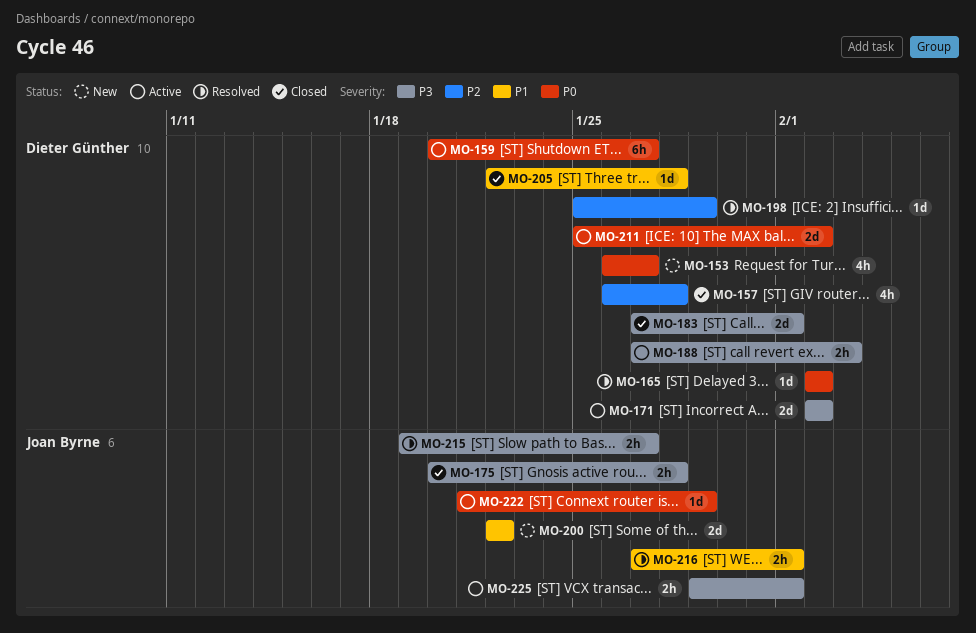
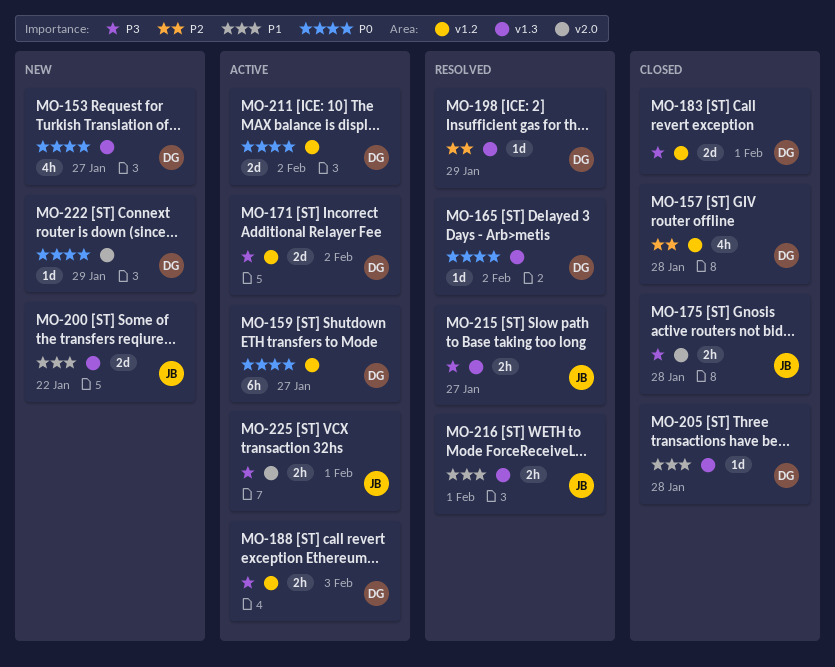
MO-222, status: Active -> New
MO-222, owner: Joan Byrne -> Dieter Günther

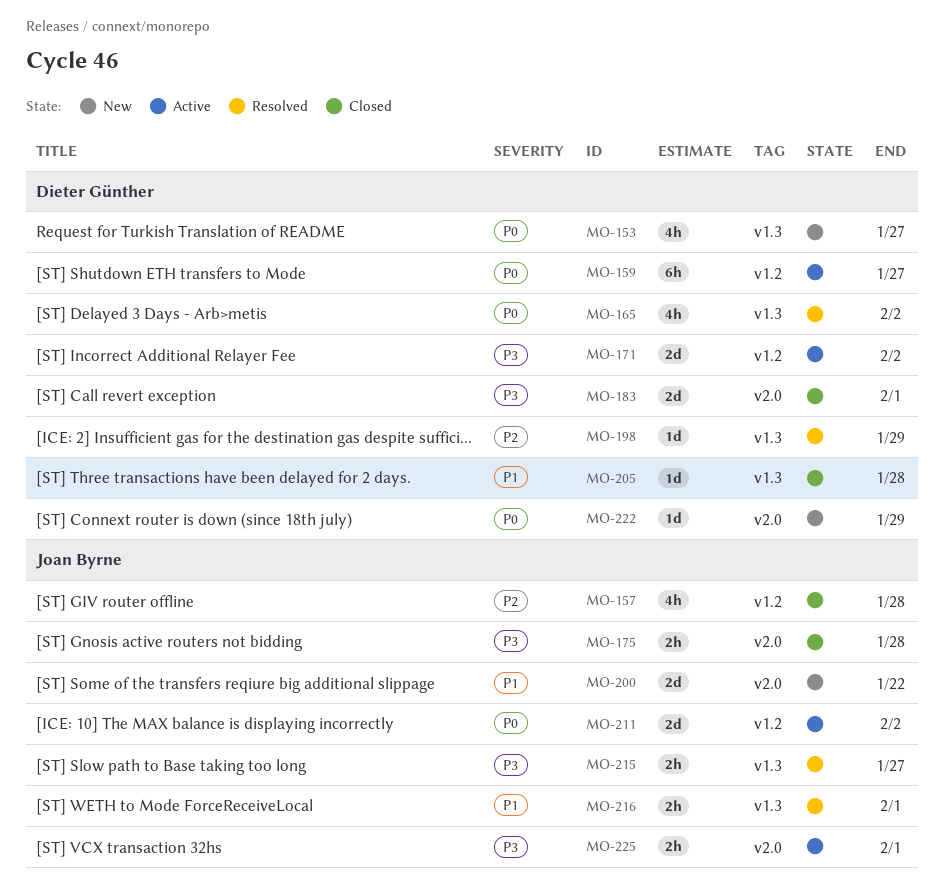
MO-157, owner: Dieter Günther -> Joan Byrne
MO-165, estimate: 1d -> 4h
MO-183, label: v1.2 -> v2.0
MO-188: present -> none
MO-200, label: v1.3 -> v2.0
MO-211, owner: Dieter Günther -> Joan Byrne

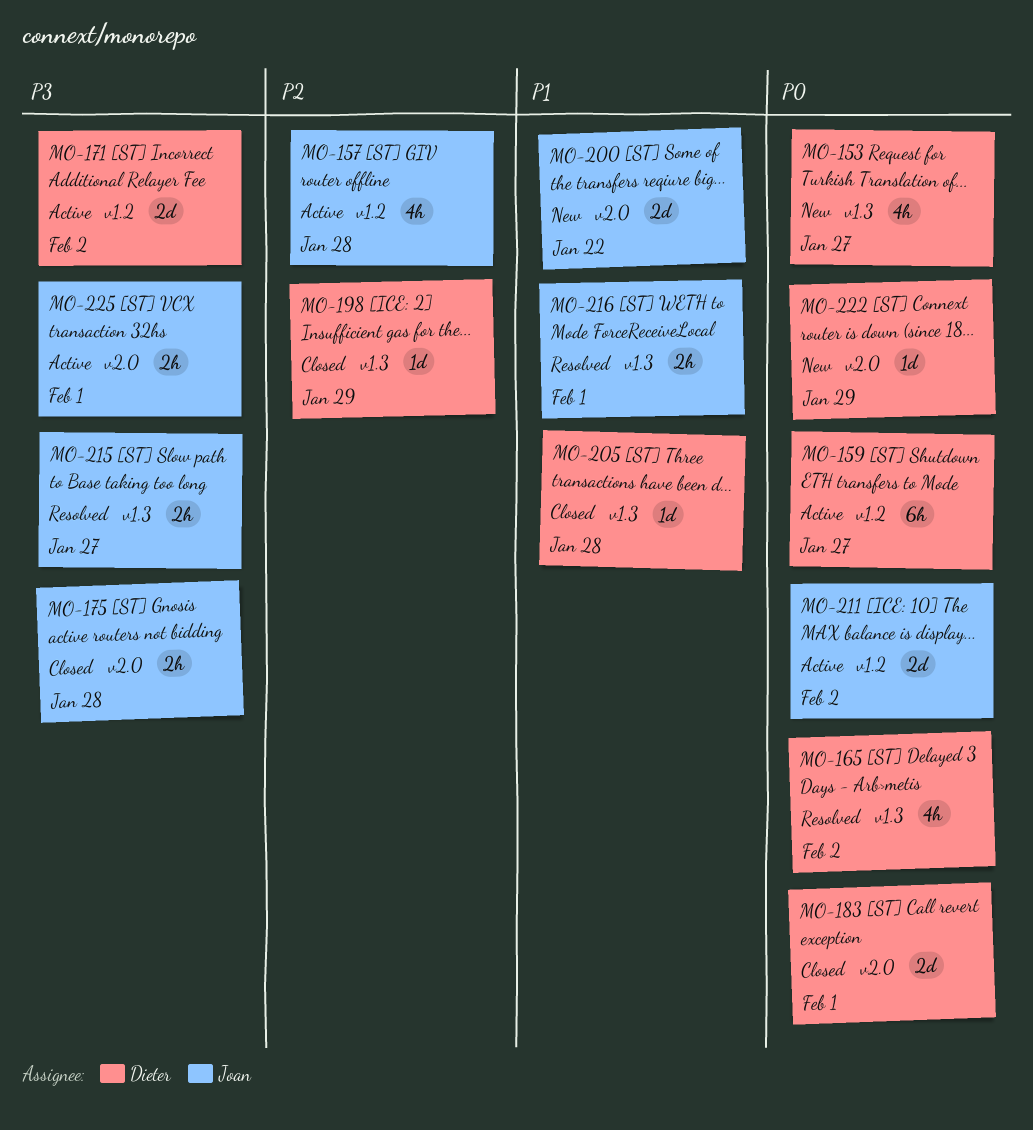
MO-157, status: Closed -> Active
MO-183, priority: P3 -> P0
MO-198, status: Resolved -> Closed

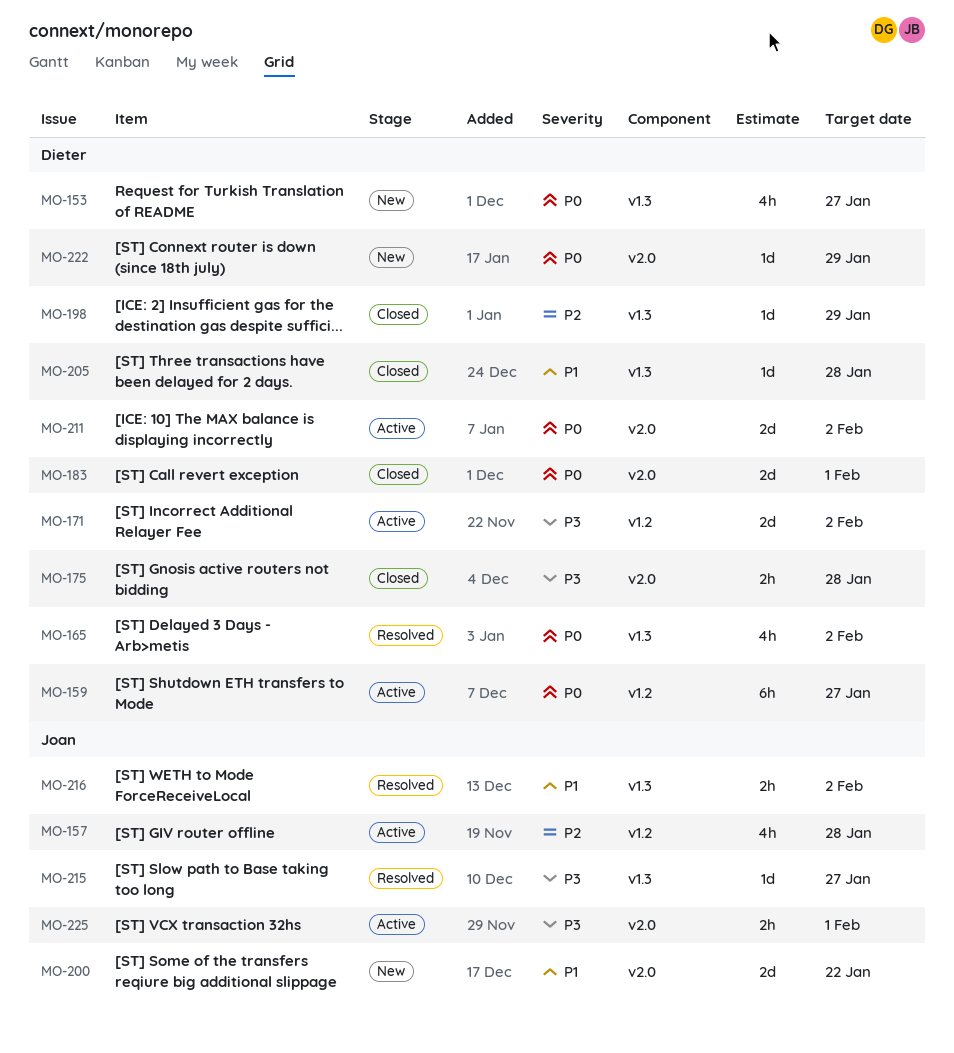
MO-175, owner: Joan -> Dieter
MO-211, owner: Joan -> Dieter
MO-211, label: v1.2 -> v2.0
MO-215, estimate: 2h -> 1d
MO-216, due: Feb 1 -> Feb 2

